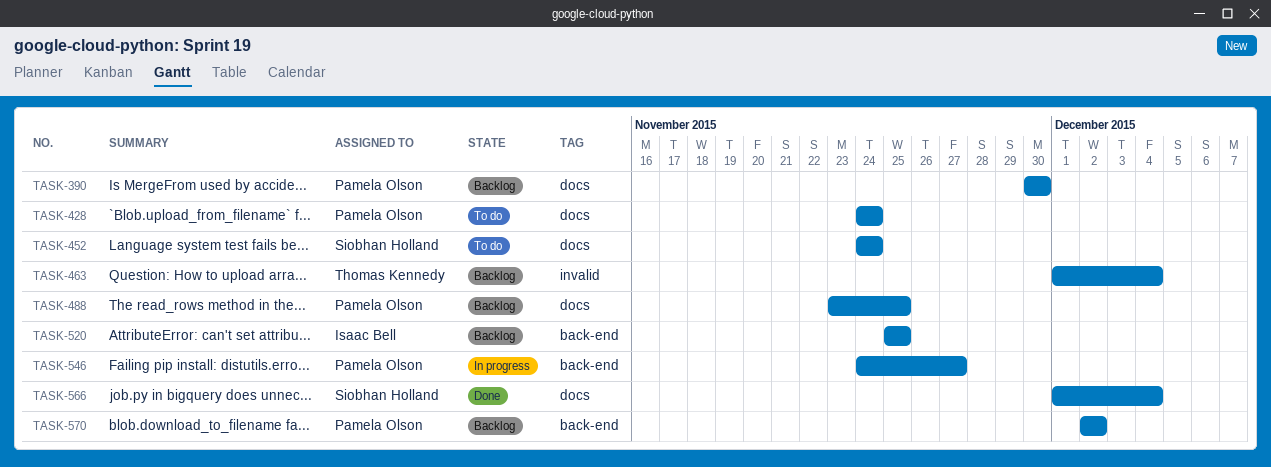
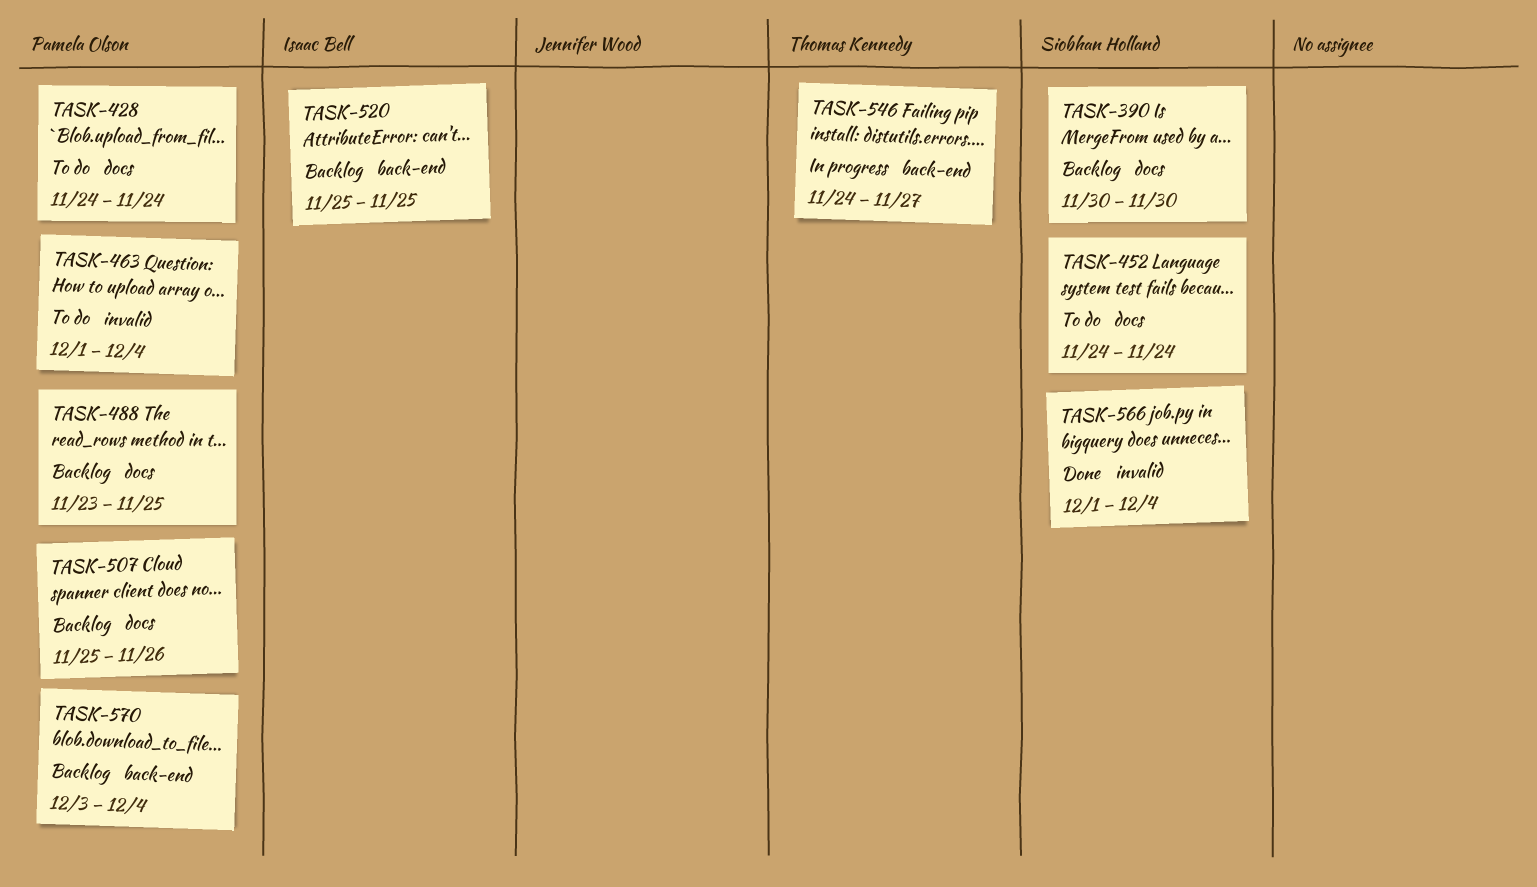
TASK-390, owner: Pamela Olson -> Siobhan Holland
TASK-463, status: Backlog -> To do
TASK-463, owner: Thomas Kennedy -> Pamela Olson
TASK-507: none -> present
TASK-546, owner: Pamela Olson -> Thomas Kennedy
TASK-566, label: docs -> invalid
TASK-570, start: Dec 2 -> Dec 3
TASK-570, due: Dec 2 -> Dec 4

